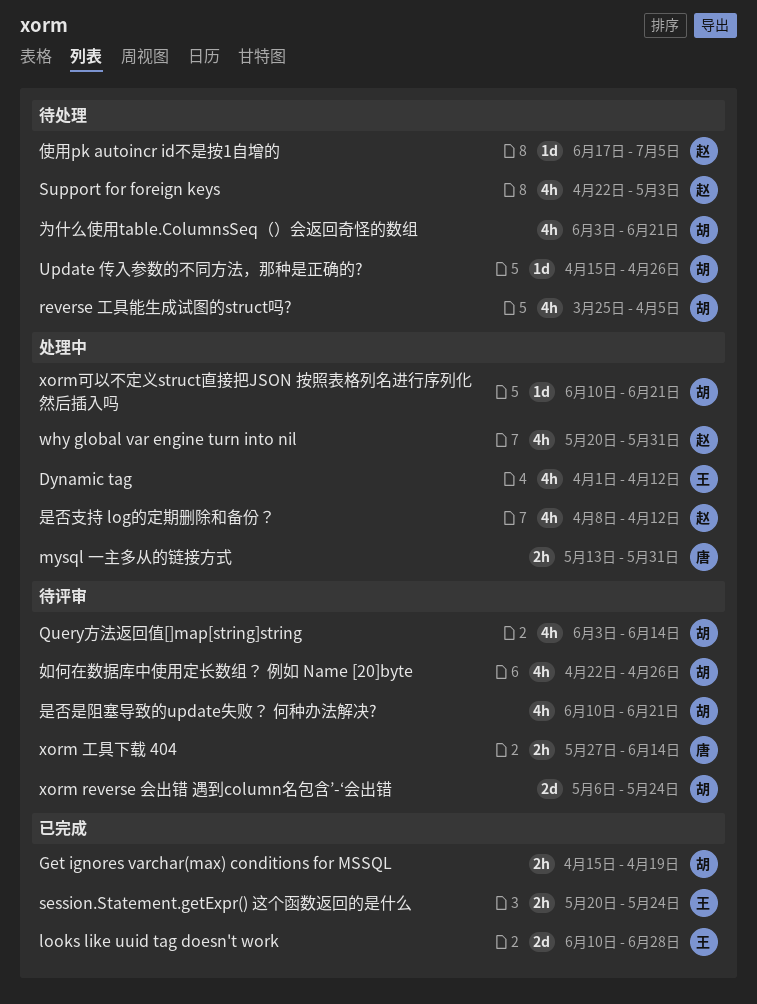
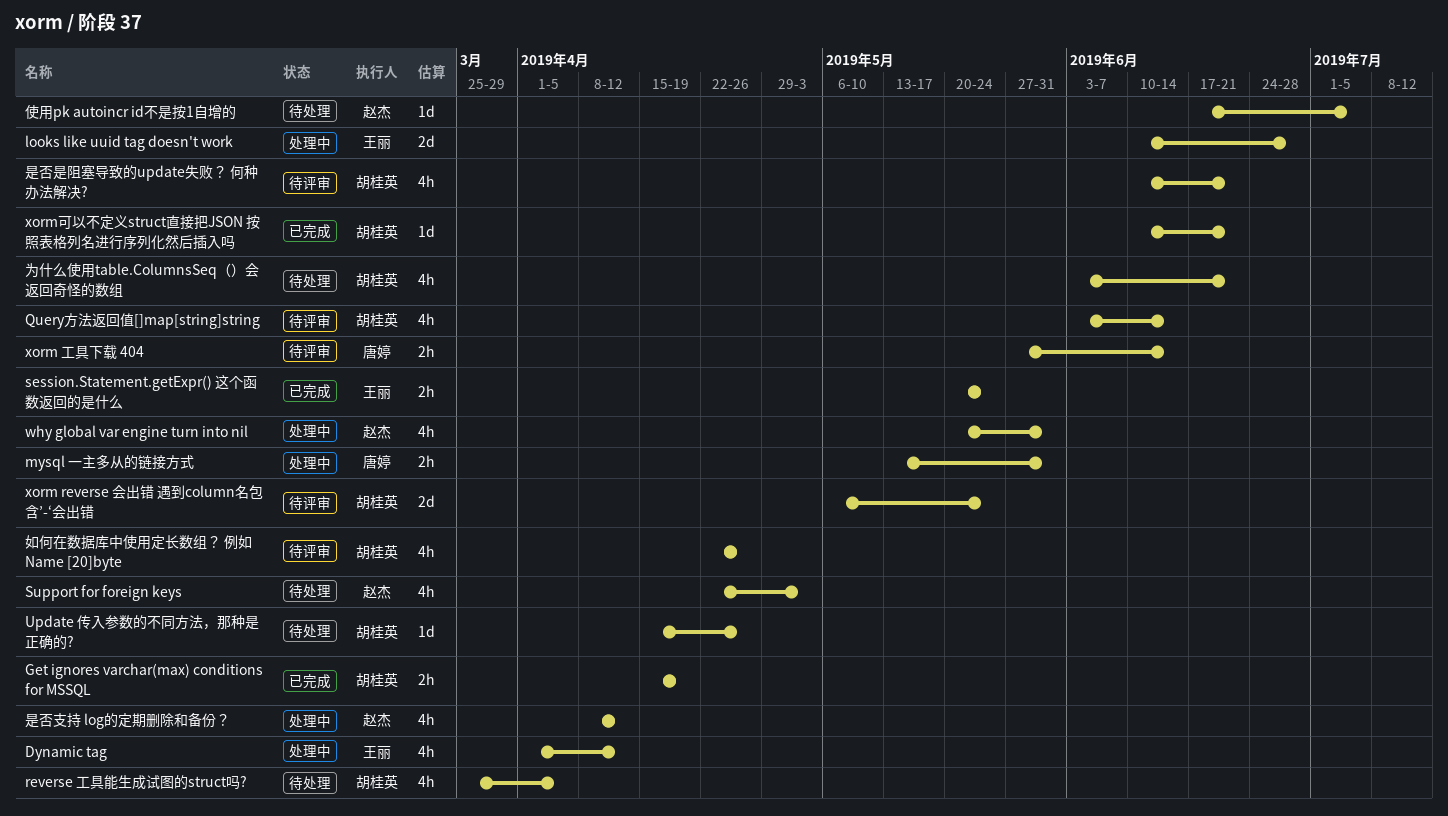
looks like uuid tag doesn't work, status: 已完成 -> 处理中
xorm可以不定义struct直接把JSON 按照表格列名进行序列化然后插入吗, status: 处理中 -> 已完成

